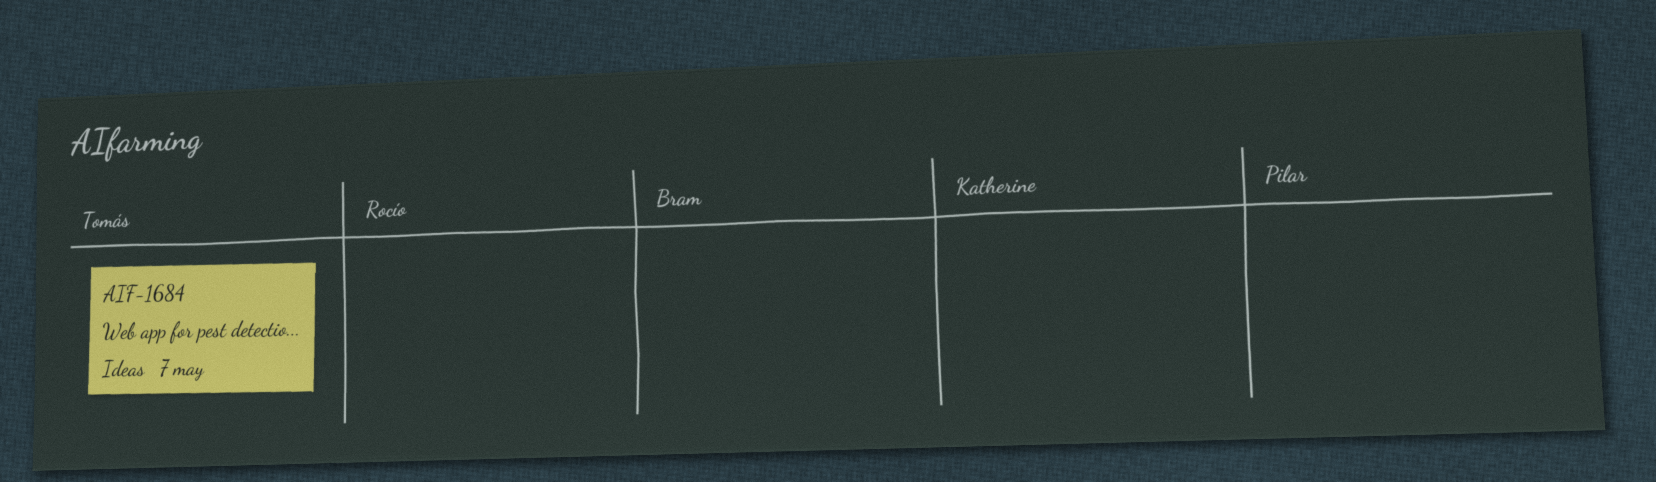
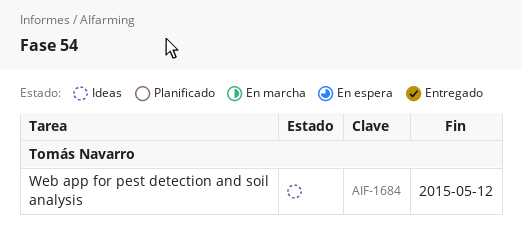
AIF-1684, due: May 7 -> May 12

